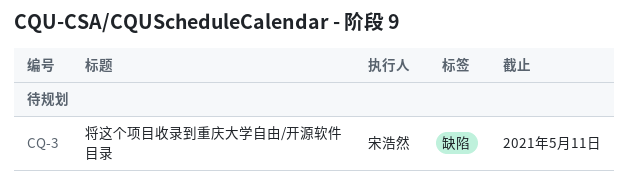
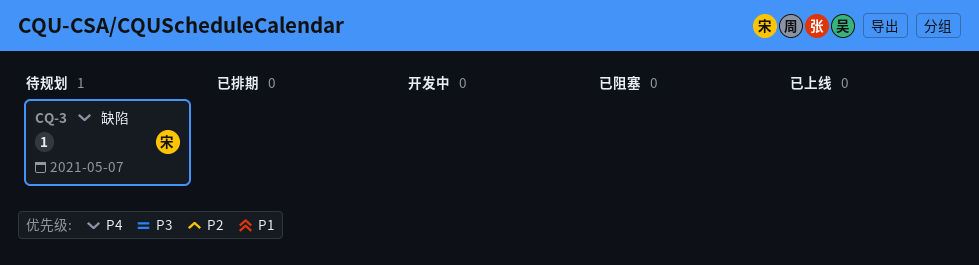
CQ-3, due: May 11 -> May 7

